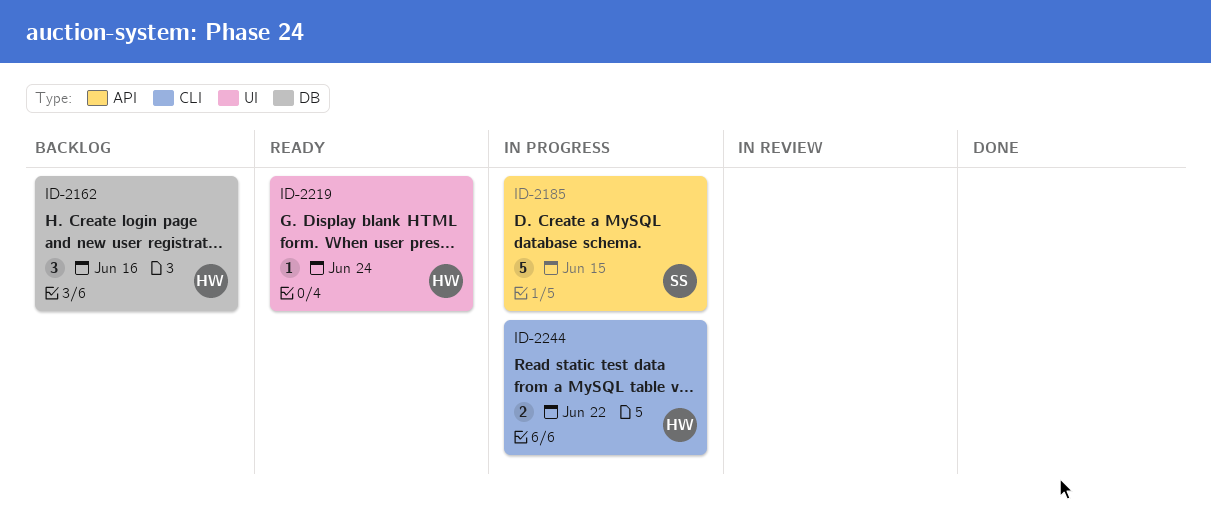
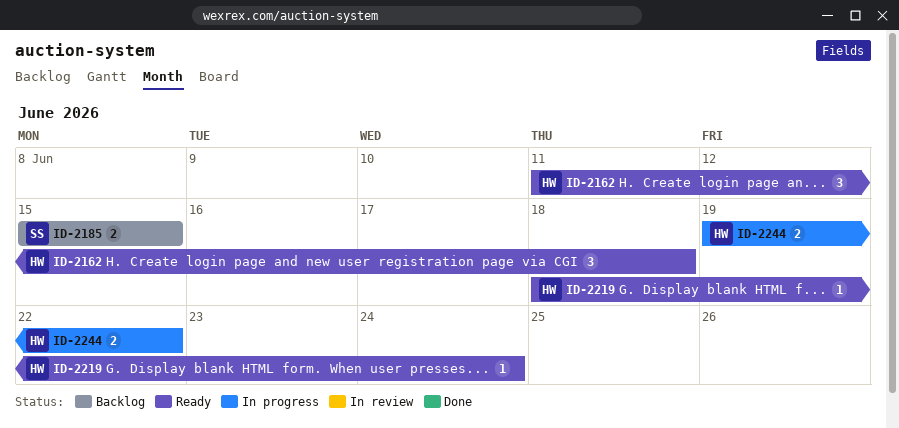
ID-2162, status: Backlog -> Ready
ID-2162, due: Jun 16 -> Jun 18
ID-2185, status: In progress -> Backlog
ID-2185, estimate: 5 -> 2

